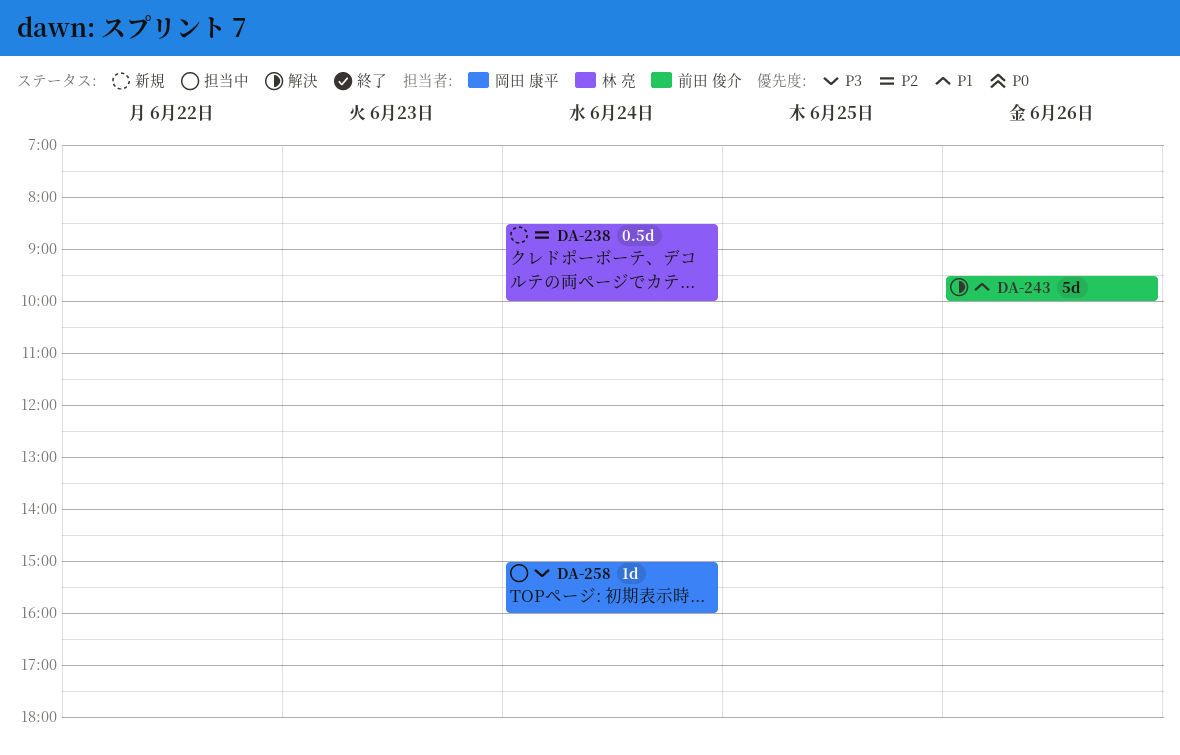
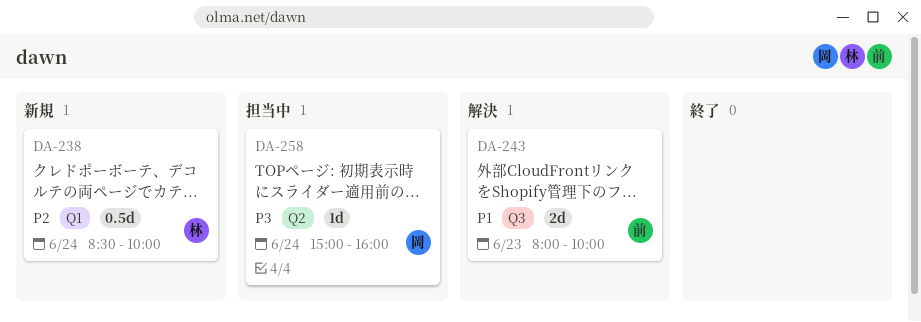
DA-243, estimate: 5d -> 2d
DA-243, day: Jun 26 -> Jun 23
DA-243, begins: 09:30 -> 08:00

